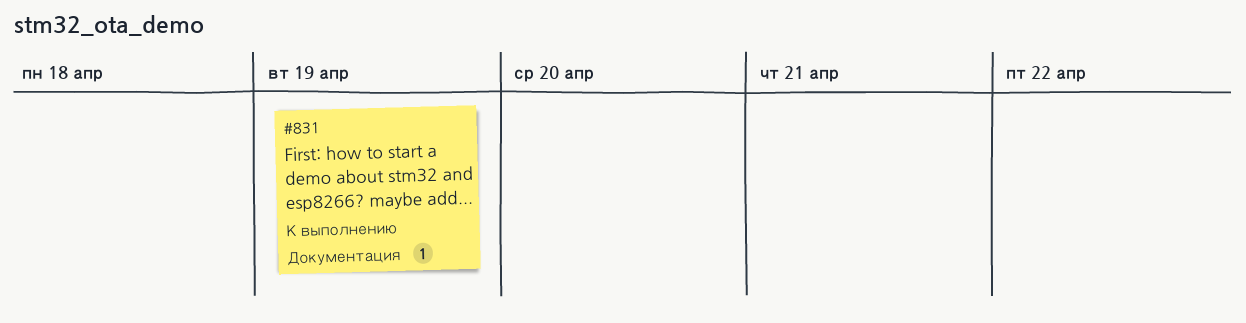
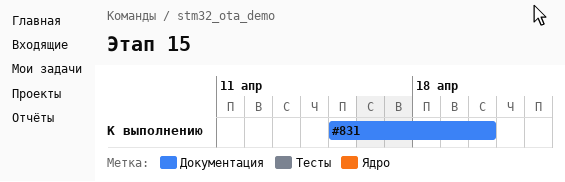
#831, due: Apr 19 -> Apr 20

